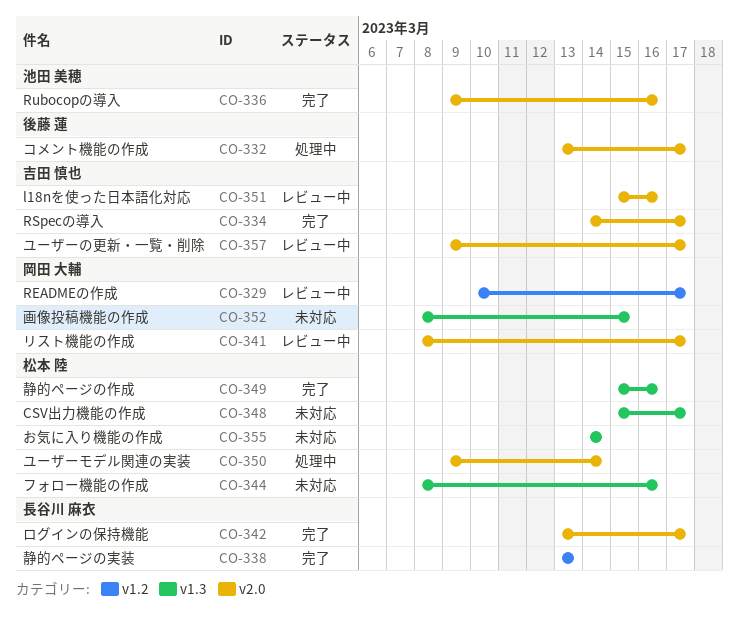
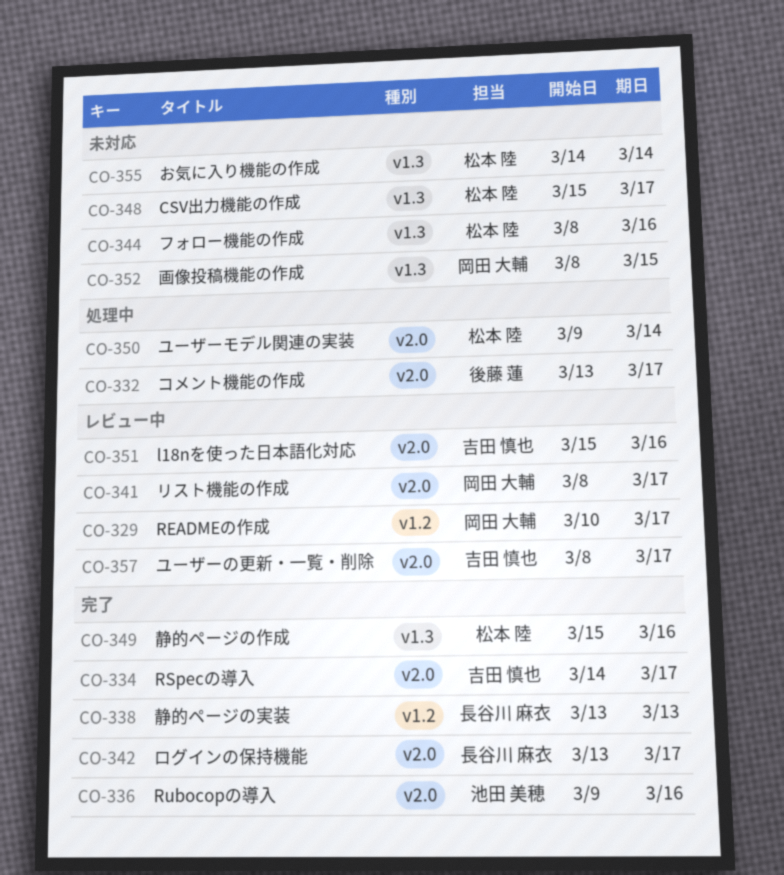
CO-357, start: Mar 9 -> Mar 8

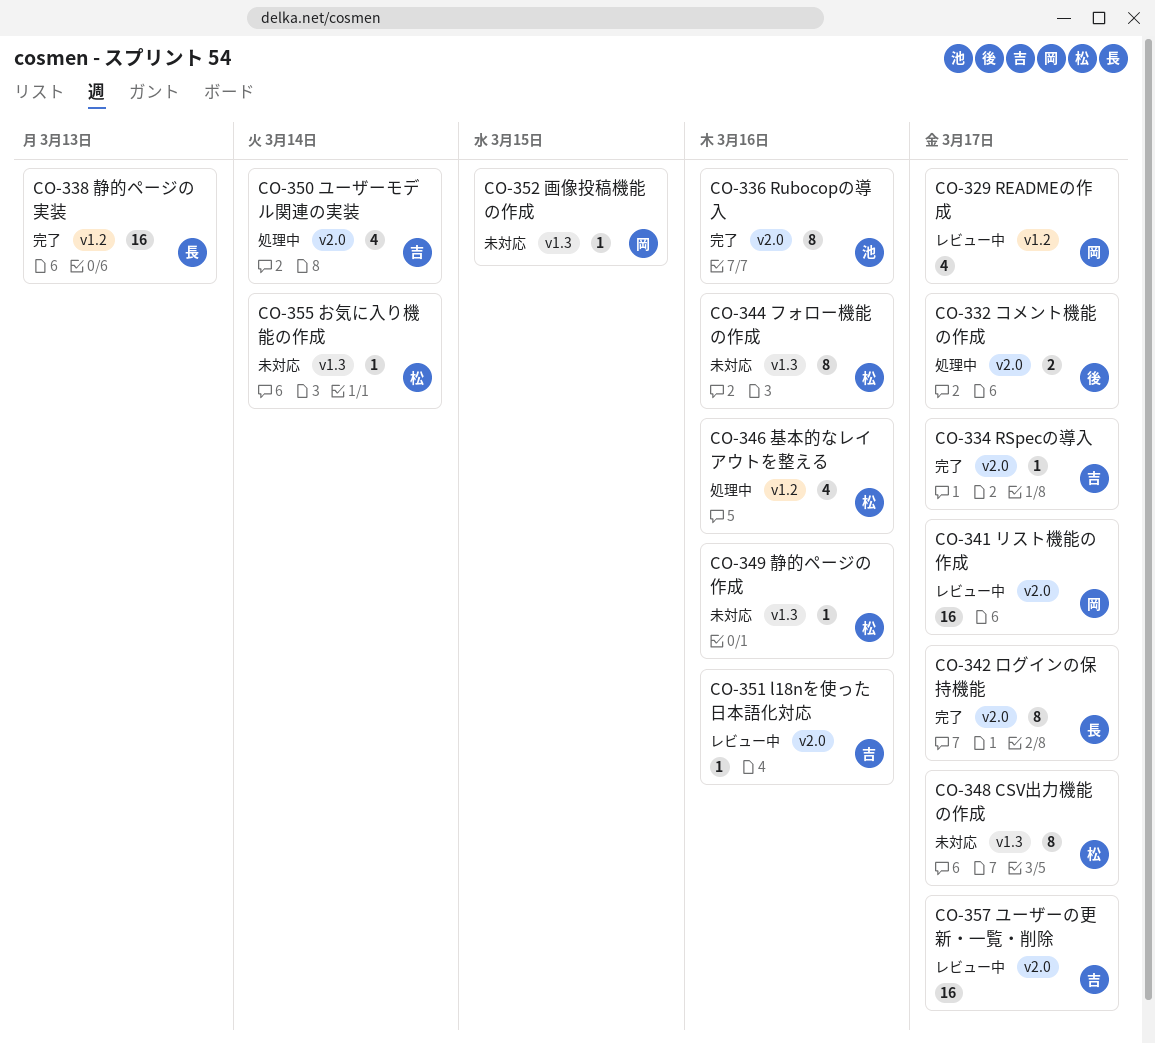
CO-346: none -> present
CO-349, status: 完了 -> 未対応
CO-350, owner: 松本 陸 -> 吉田 慎也

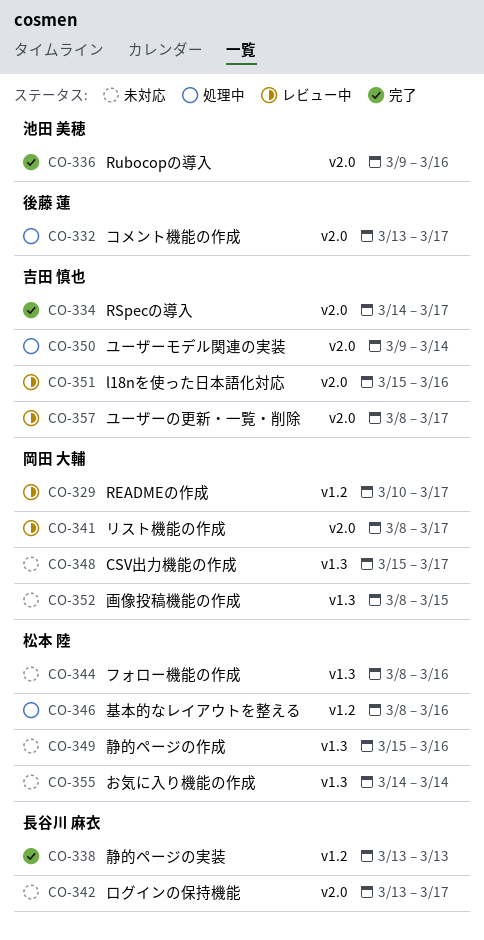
CO-342, status: 完了 -> 未対応
CO-348, owner: 松本 陸 -> 岡田 大輔

